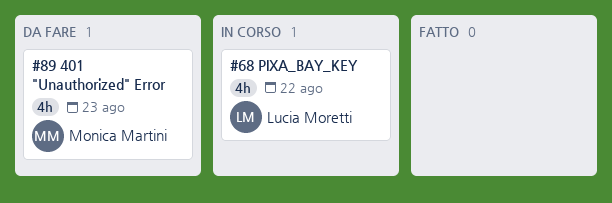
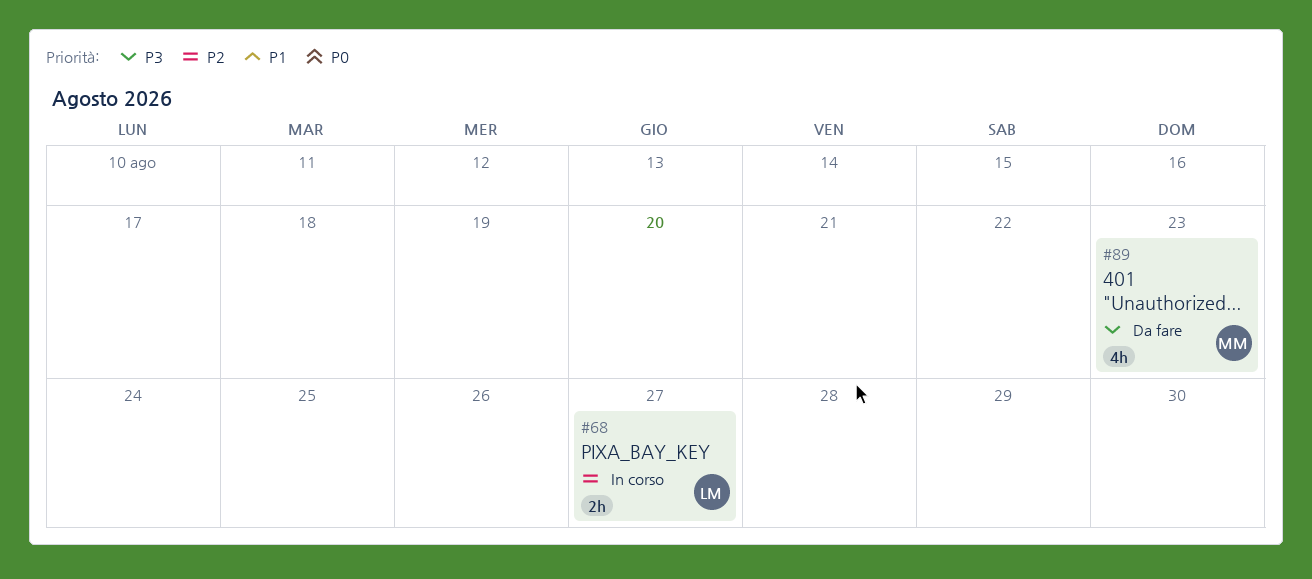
#68, estimate: 4h -> 2h
#68, due: Aug 22 -> Aug 27

